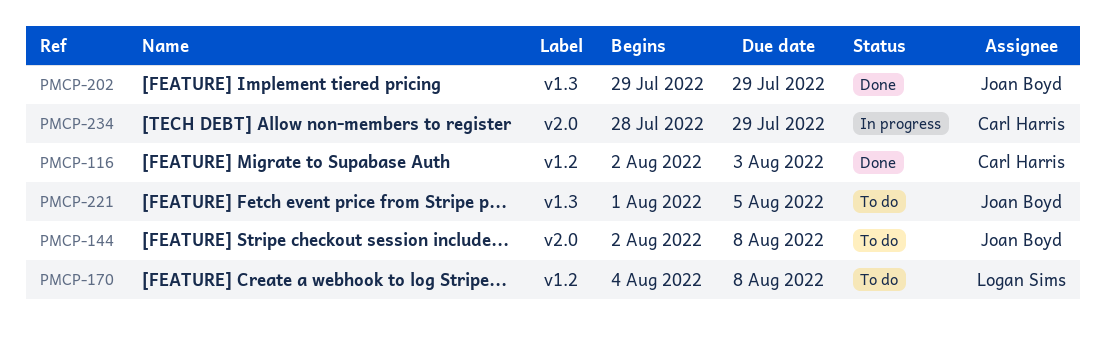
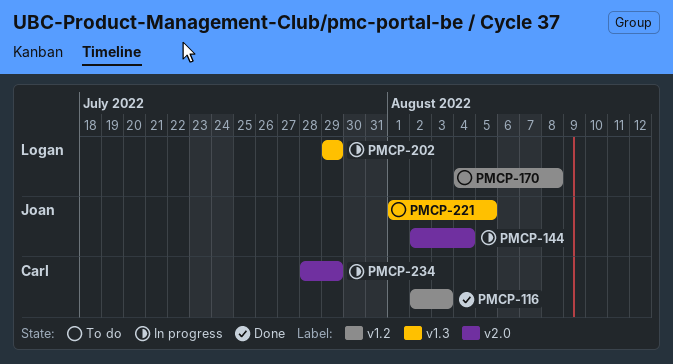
PMCP-144, status: To do -> In progress
PMCP-144, due: Aug 8 -> Aug 4
PMCP-202, status: Done -> In progress
PMCP-202, owner: Joan Boyd -> Logan Sims

